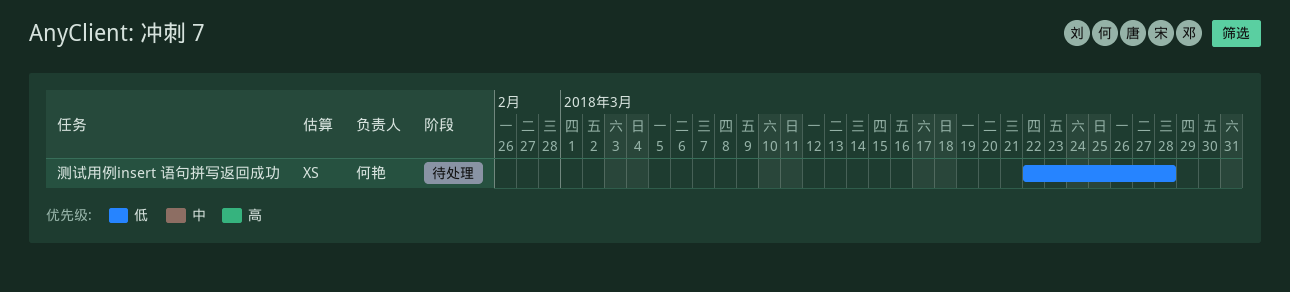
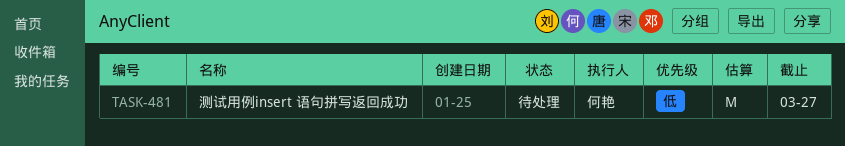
测试用例insert 语句拼写返回成功, estimate: XS -> M
测试用例insert 语句拼写返回成功, due: Mar 28 -> Mar 27

